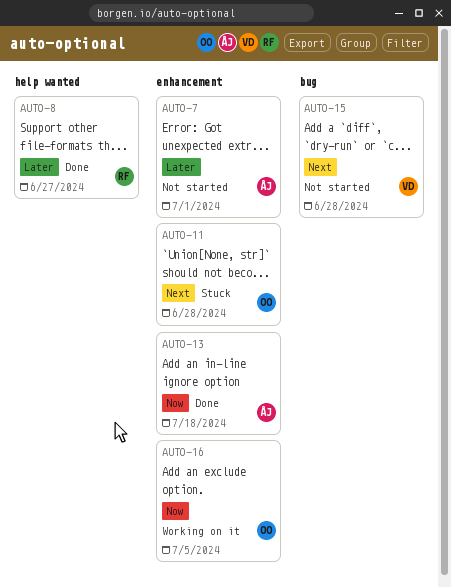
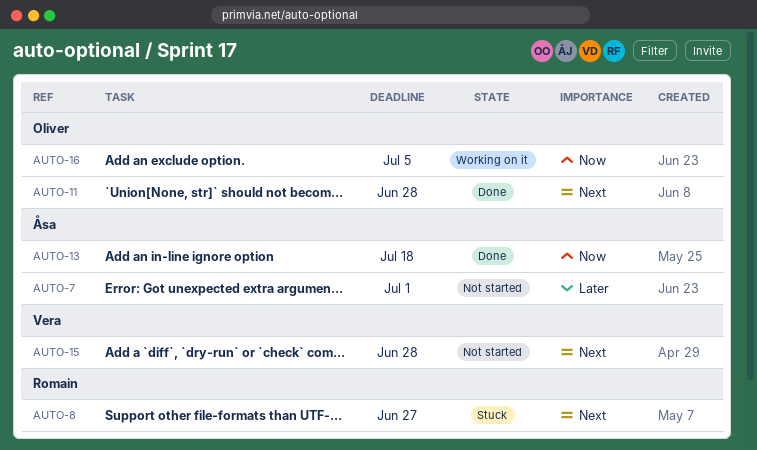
AUTO-8, status: Done -> Stuck
AUTO-8, priority: Later -> Next
AUTO-11, status: Stuck -> Done

